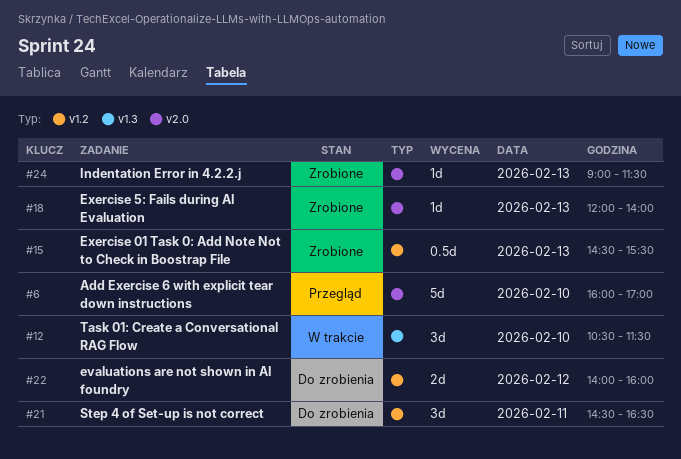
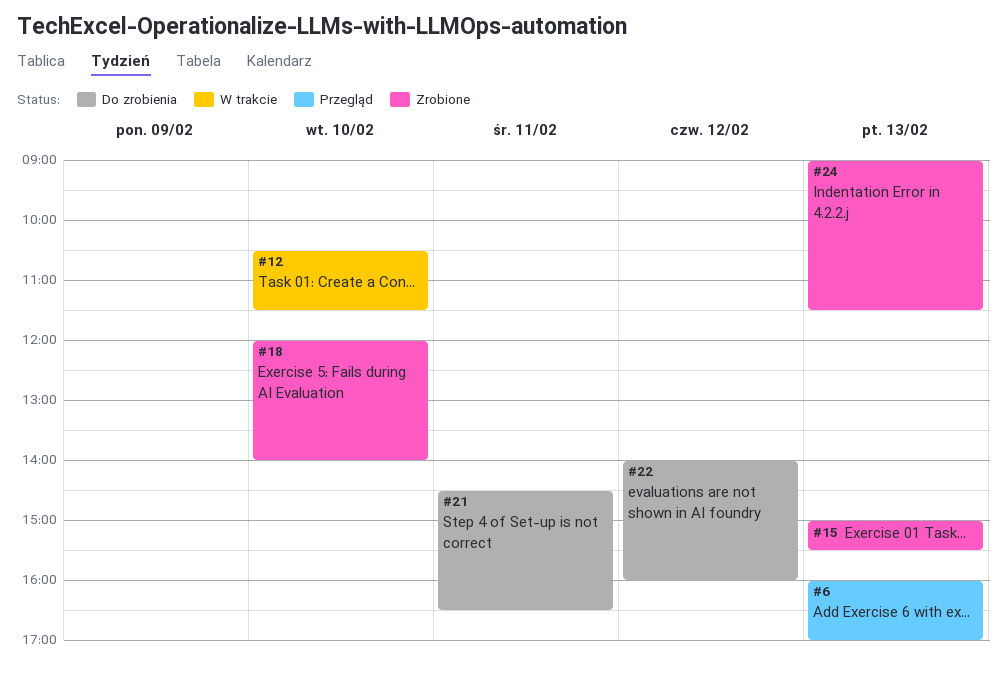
#6, day: Feb 10 -> Feb 13
#15, begins: 14:30 -> 15:00
#18, day: Feb 13 -> Feb 10

